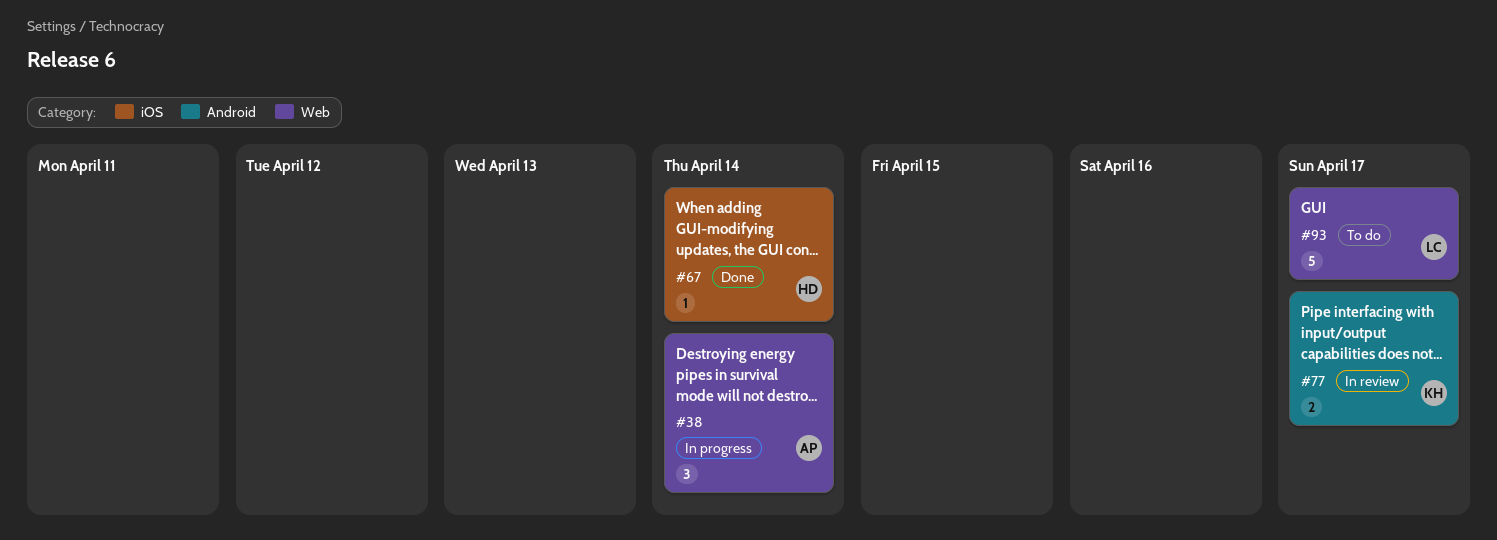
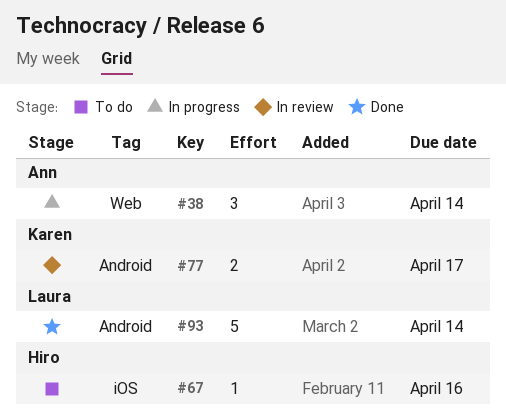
#67, status: Done -> To do
#67, due: Apr 14 -> Apr 16
#93, status: To do -> Done
#93, label: Web -> Android
#93, due: Apr 17 -> Apr 14

